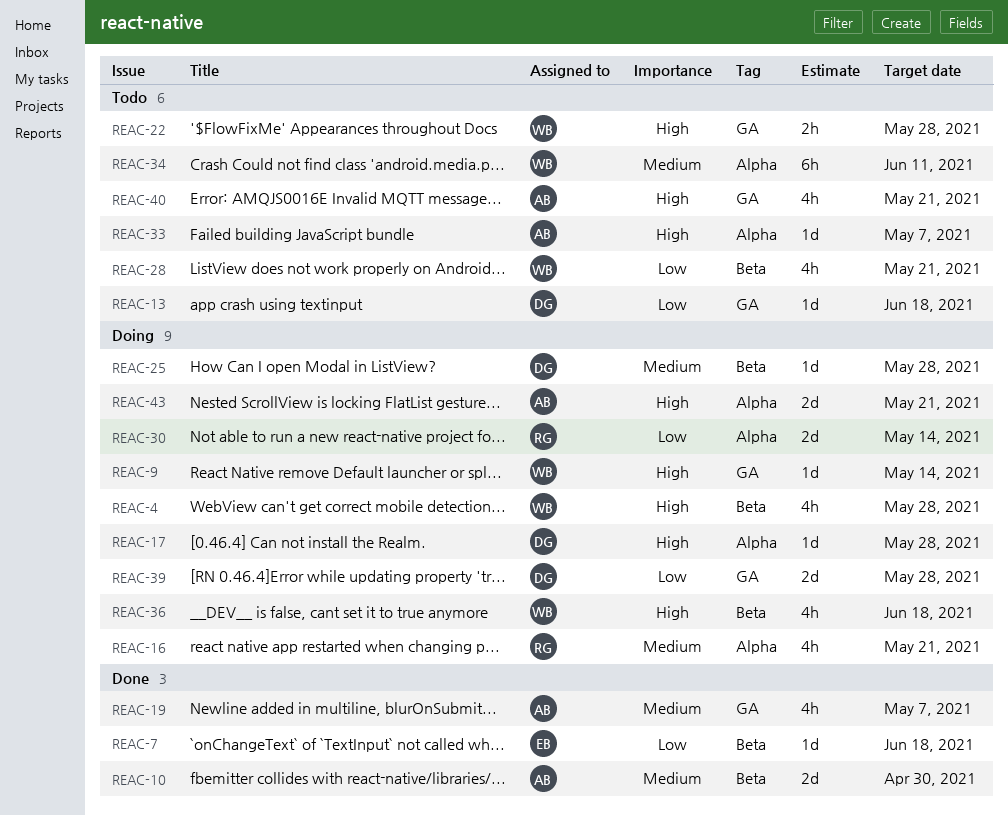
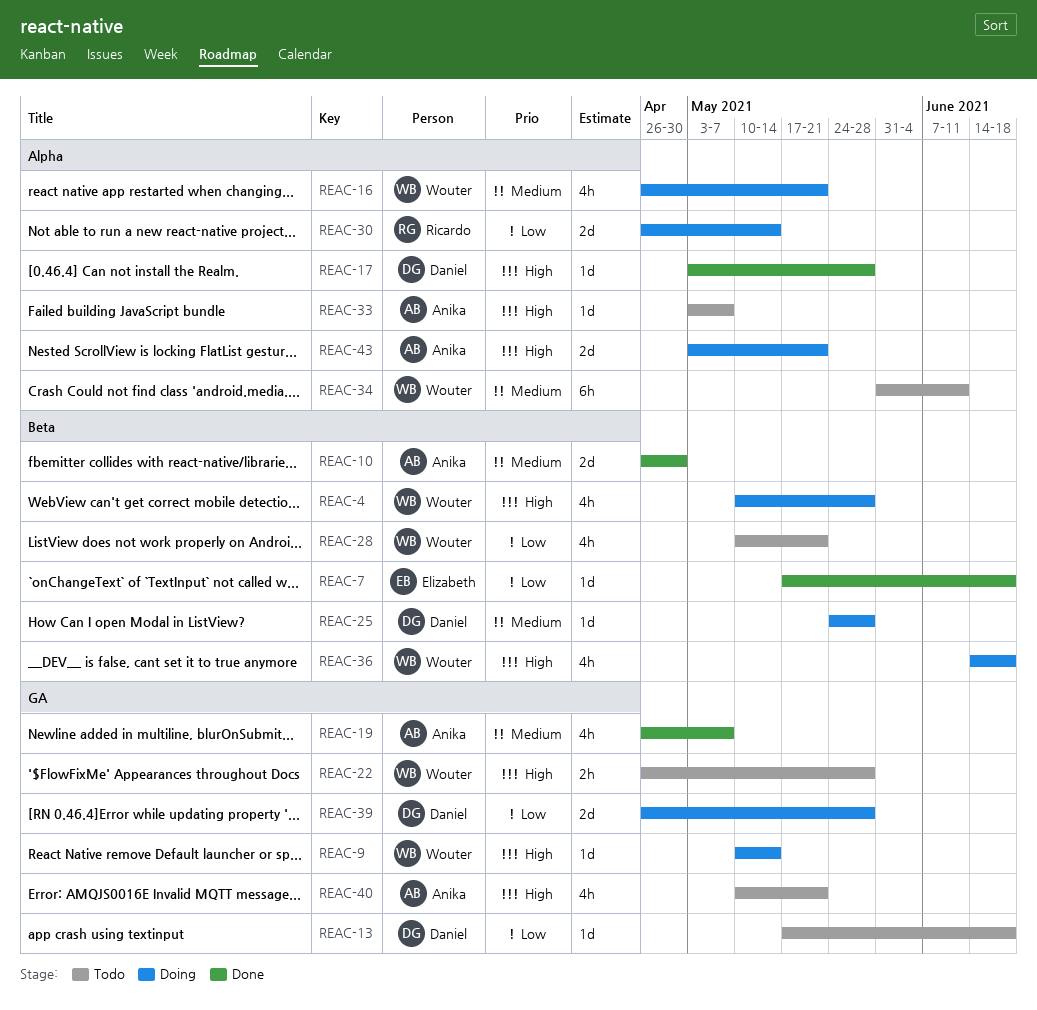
REAC-16, owner: Ricardo -> Wouter
REAC-17, status: Doing -> Done

